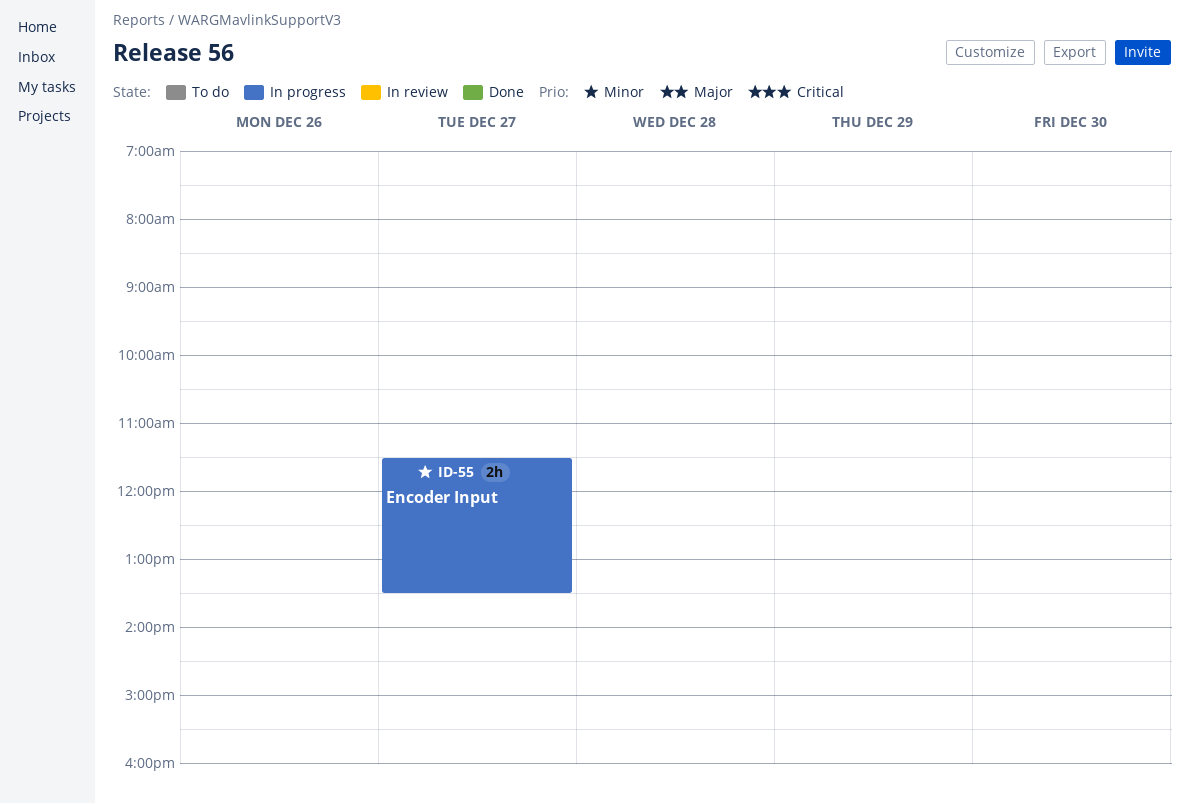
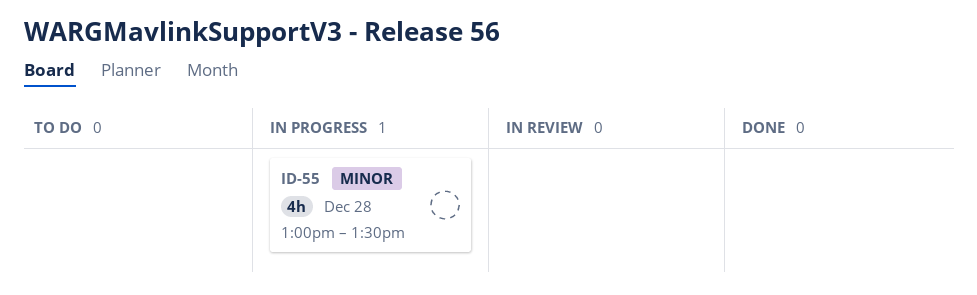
ID-55, estimate: 2h -> 4h
ID-55, day: Dec 27 -> Dec 28
ID-55, begins: 11:30 -> 13:00

